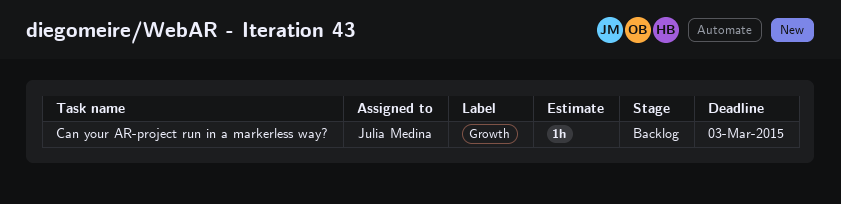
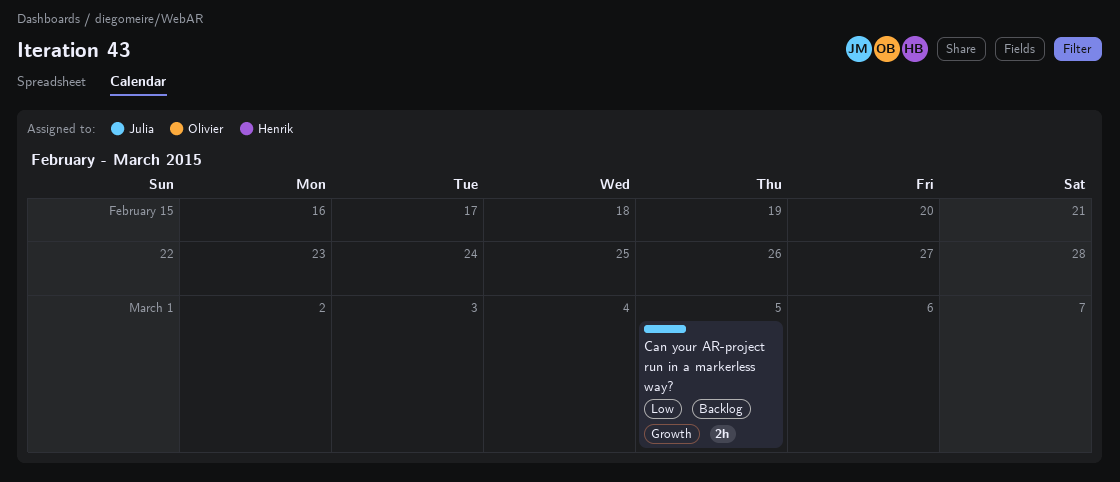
Can your AR-project run in a markerless way?, estimate: 1h -> 2h
Can your AR-project run in a markerless way?, due: Mar 3 -> Mar 5

